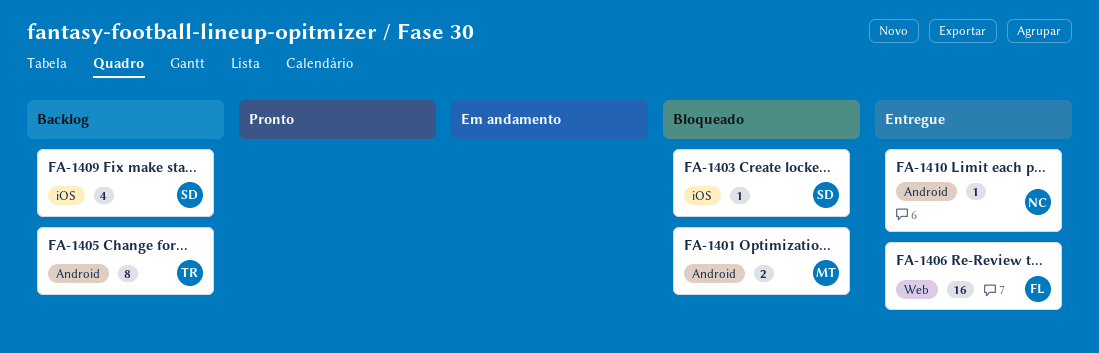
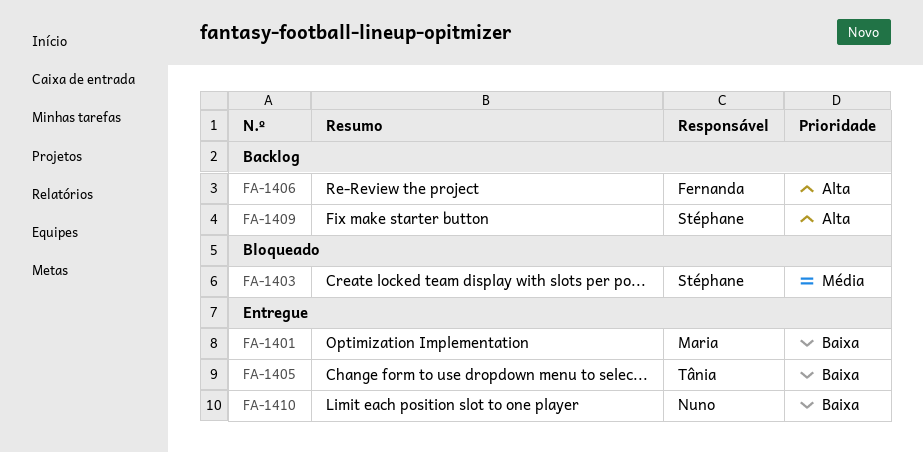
FA-1401, status: Bloqueado -> Entregue
FA-1405, status: Backlog -> Entregue
FA-1406, status: Entregue -> Backlog

